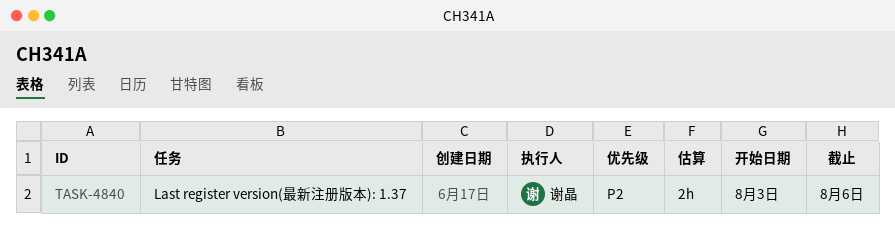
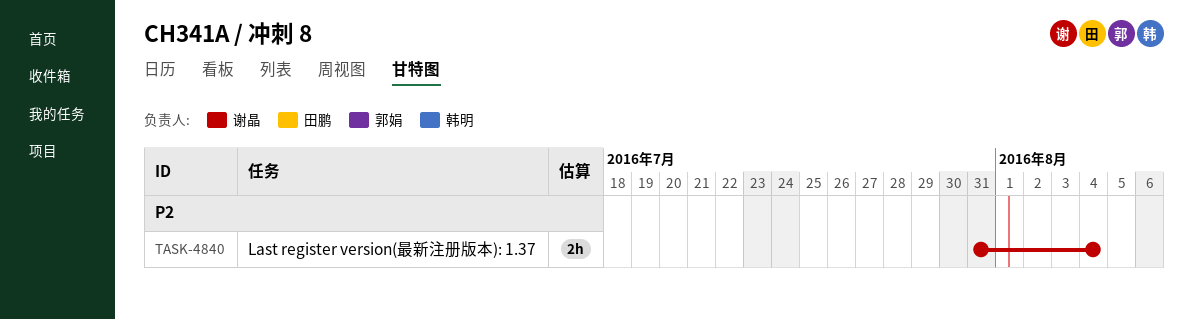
TASK-4840, start: Aug 3 -> Jul 31
TASK-4840, due: Aug 6 -> Aug 4

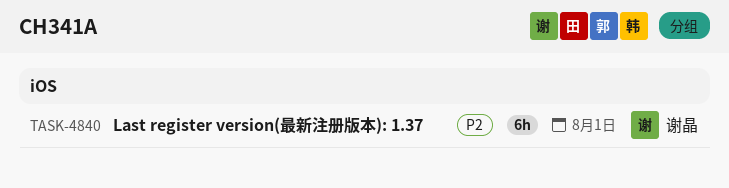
TASK-4840, estimate: 2h -> 6h
TASK-4840, due: Aug 4 -> Aug 1

